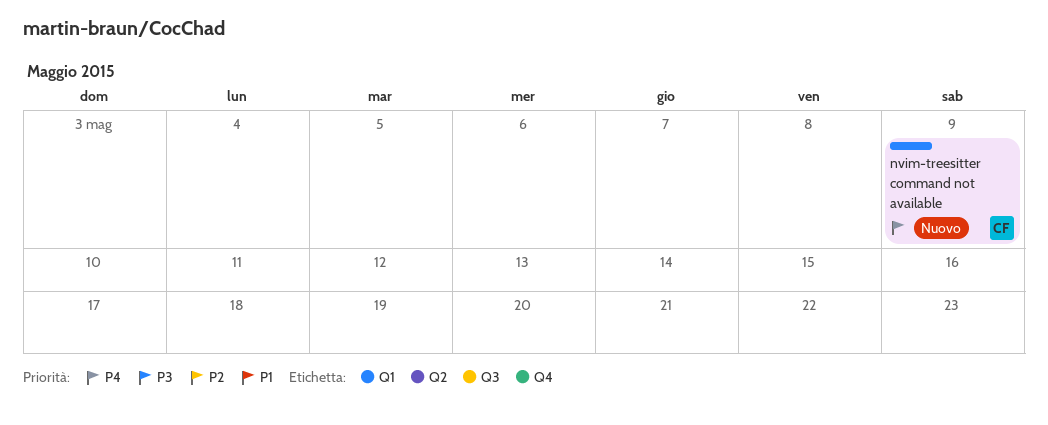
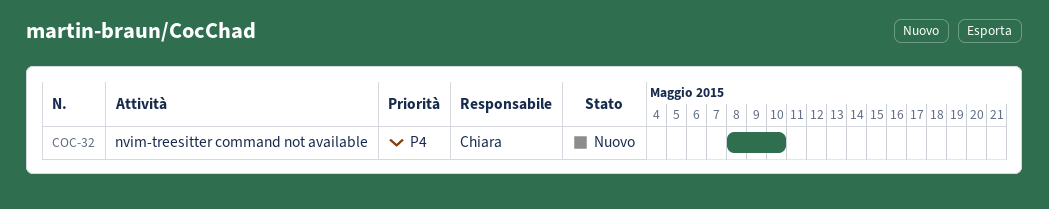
nvim-treesitter command not available, due: May 9 -> May 10

